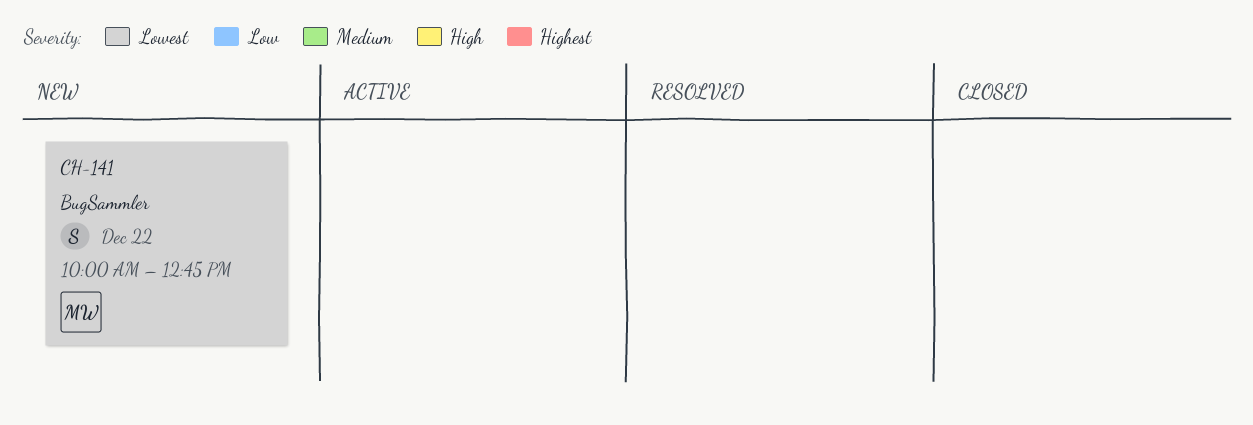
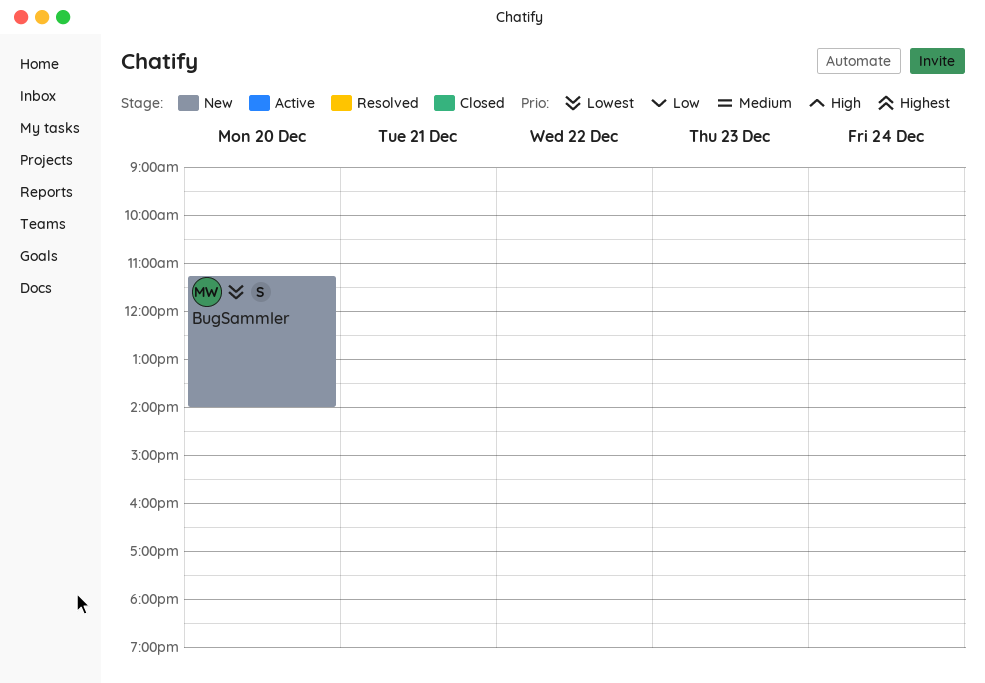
BugSammler, day: Dec 22 -> Dec 20
BugSammler, begins: 10:00 -> 11:15
BugSammler, ends: 12:45 -> 14:00

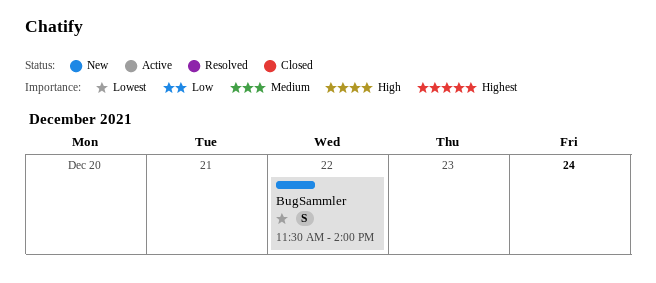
BugSammler, day: Dec 20 -> Dec 22
BugSammler, begins: 11:15 -> 11:30

